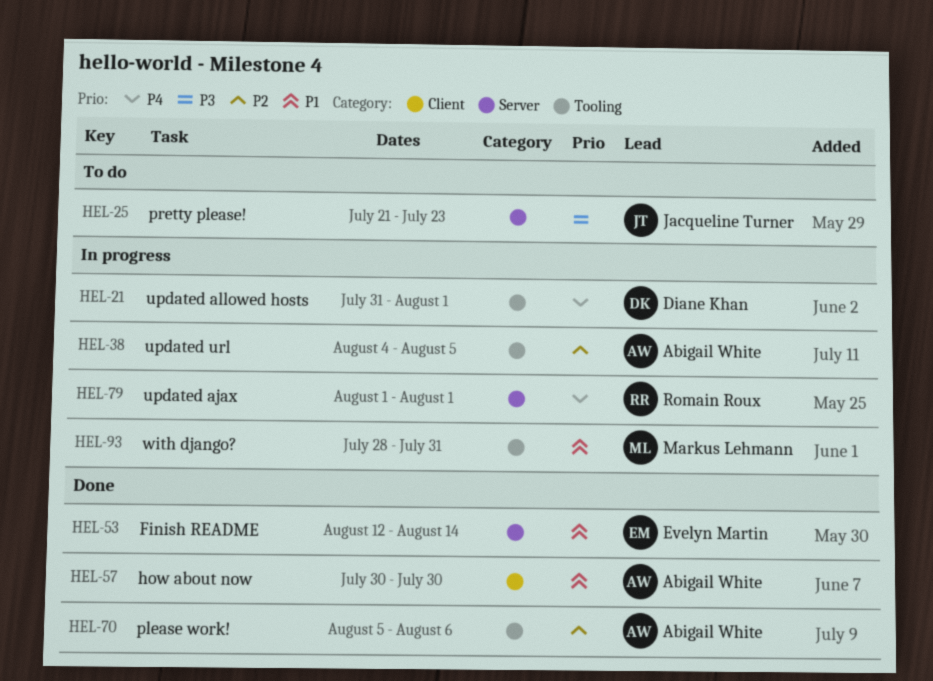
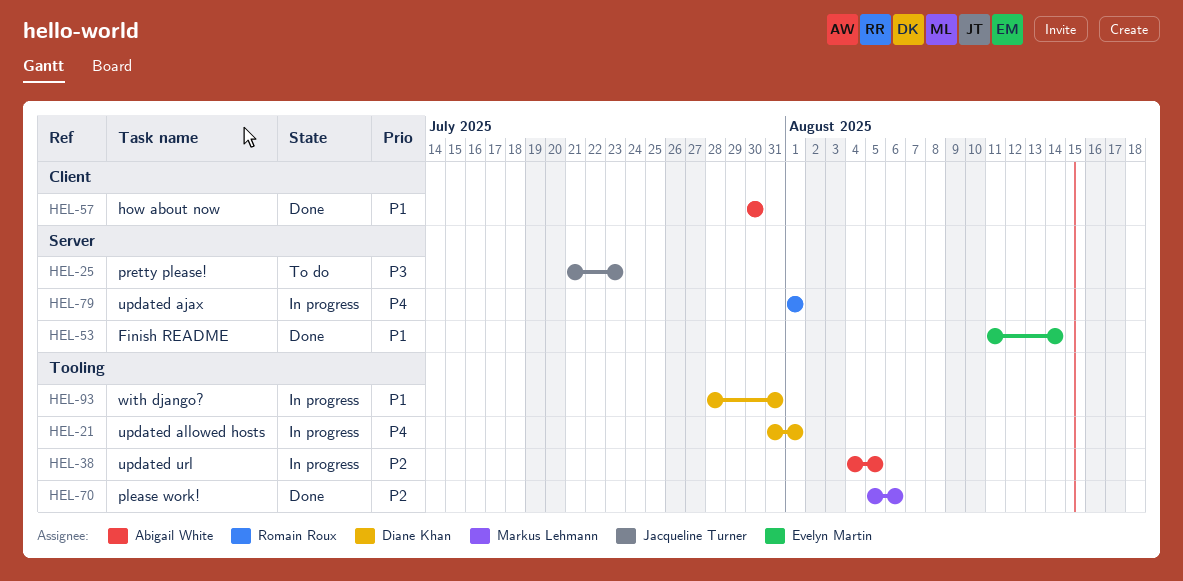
HEL-53, start: Aug 12 -> Aug 11
HEL-70, owner: Abigail White -> Markus Lehmann
HEL-93, owner: Markus Lehmann -> Diane Khan

